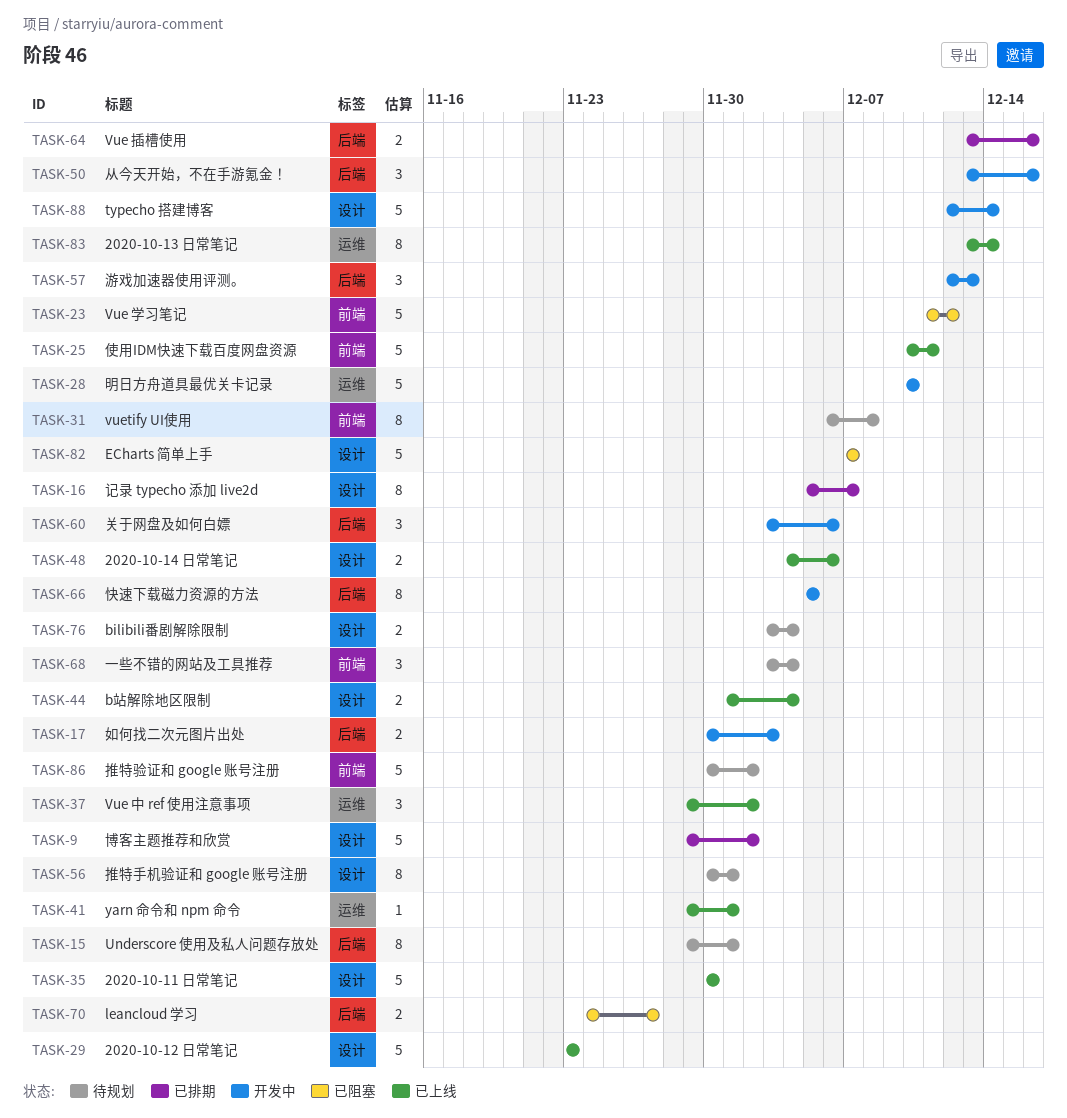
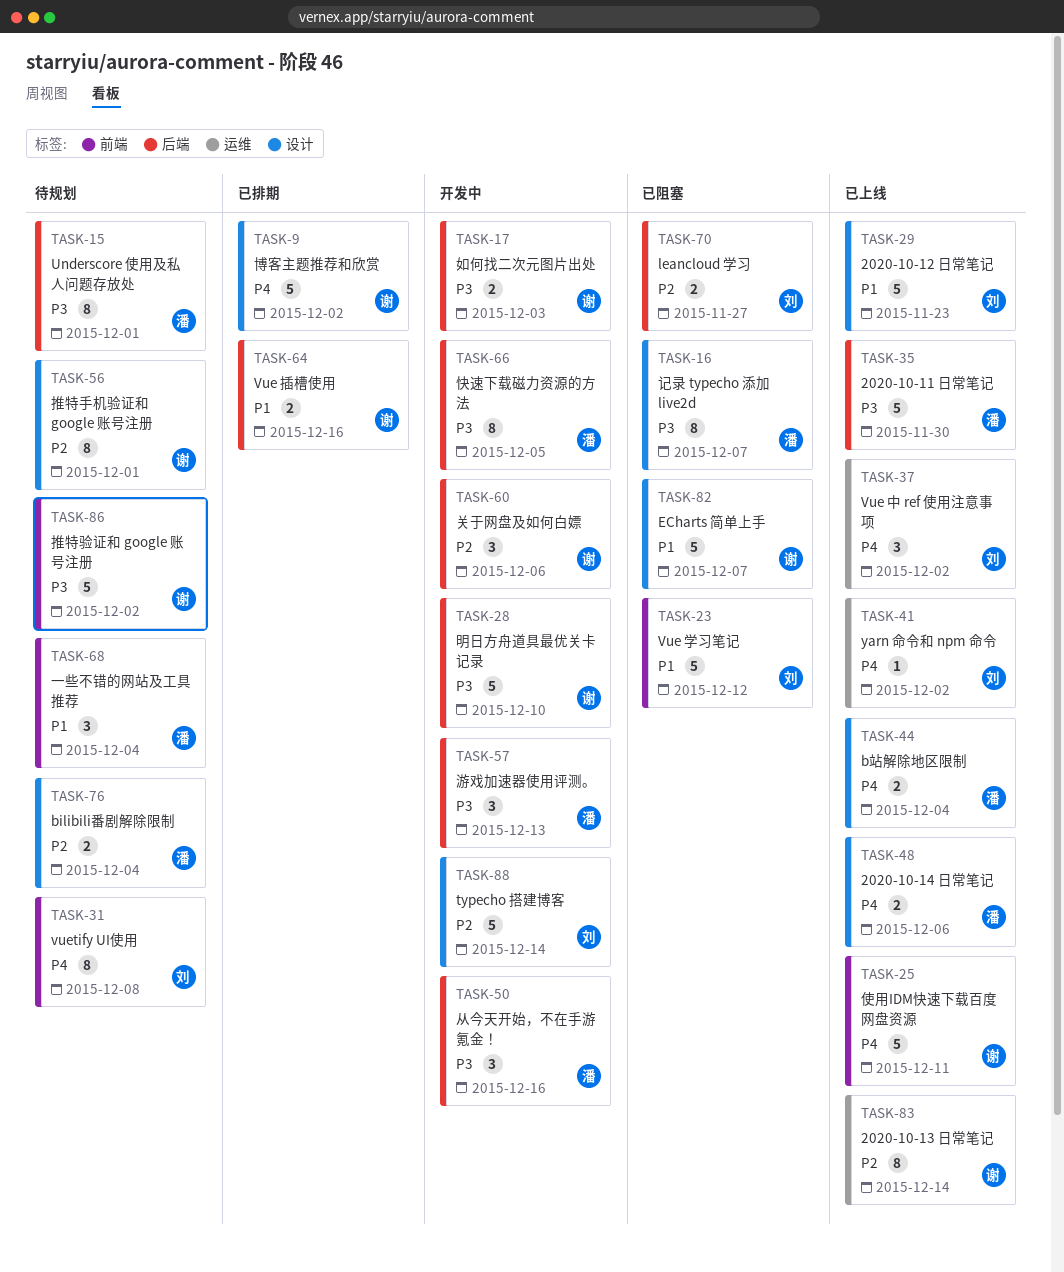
TASK-16, status: 已排期 -> 已阻塞
TASK-28, label: 运维 -> 后端
TASK-35, label: 设计 -> 后端
TASK-41, due: Dec 1 -> Dec 2

